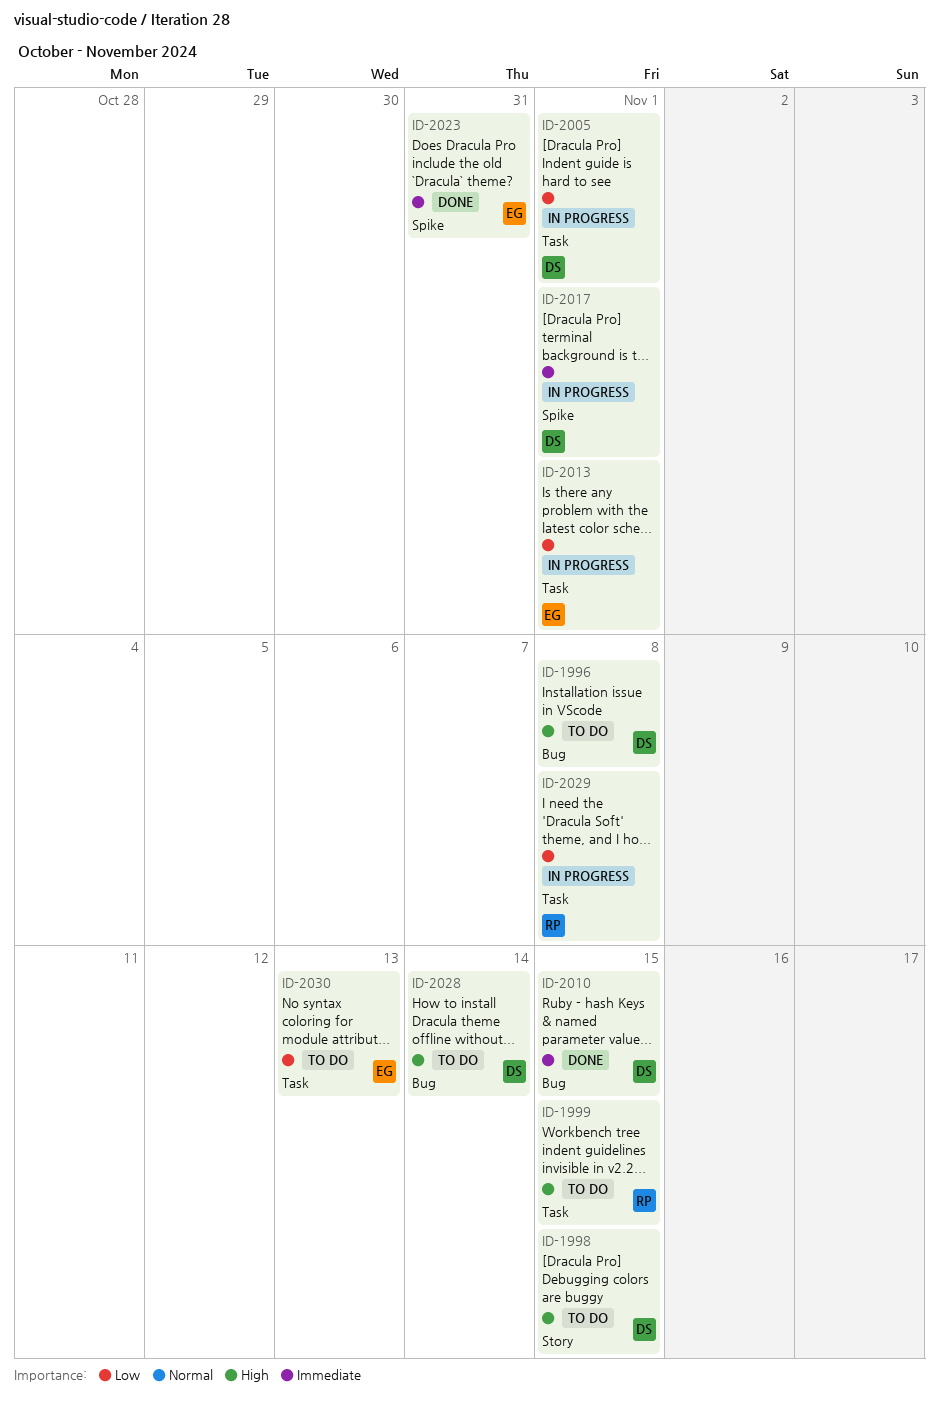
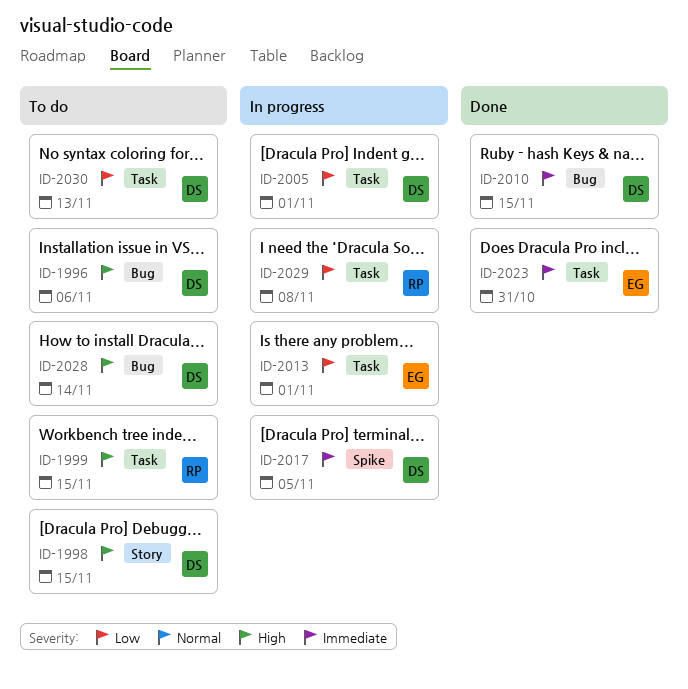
ID-1996, due: Nov 8 -> Nov 6
ID-2017, due: Nov 1 -> Nov 5
ID-2023, label: Spike -> Task
ID-2030, owner: EG -> DS

